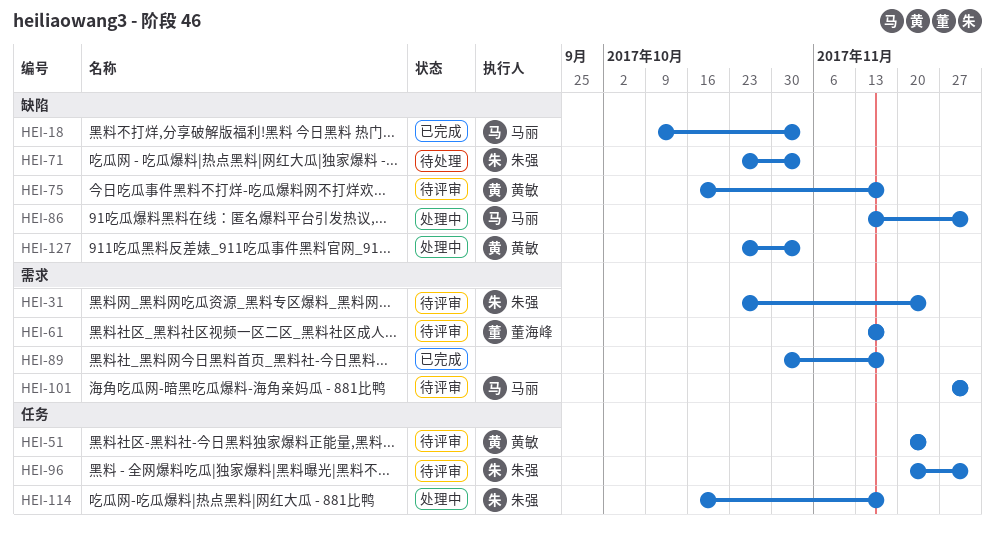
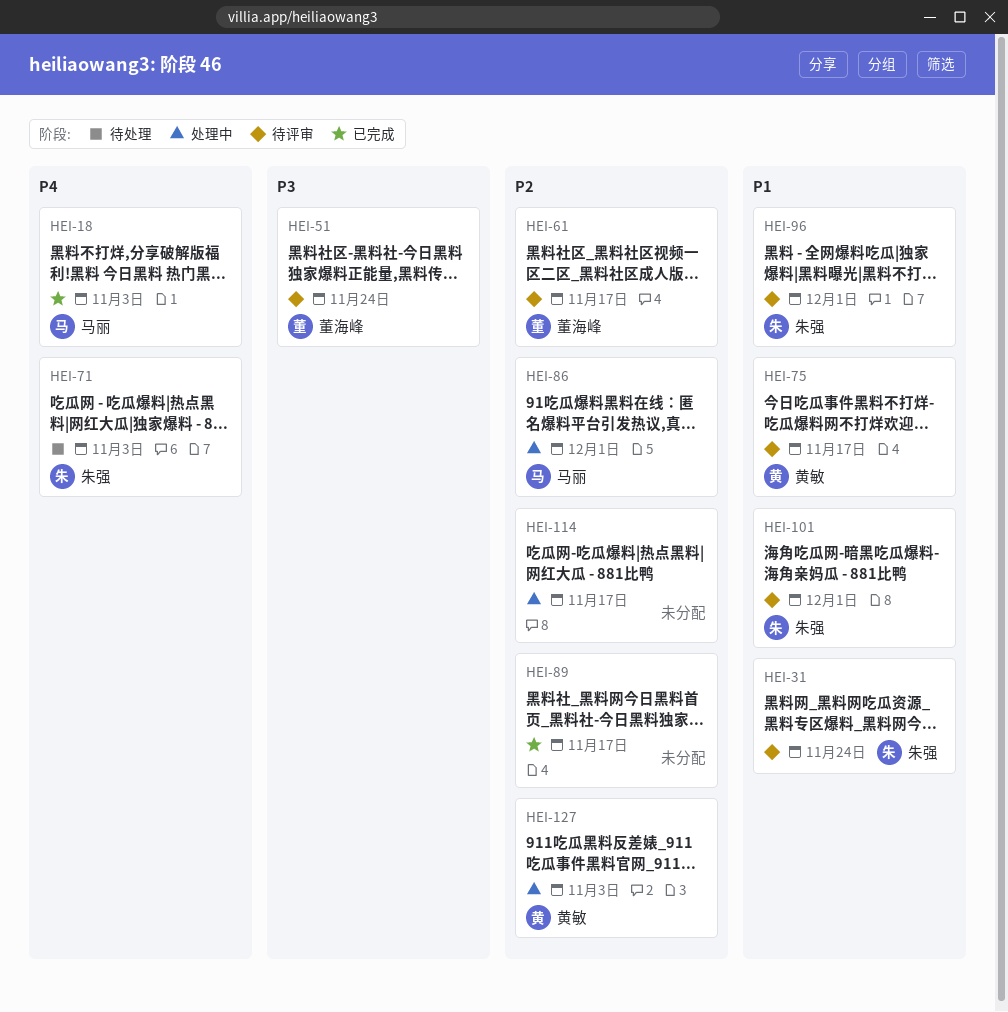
HEI-51, owner: 黄敏 -> 董海峰
HEI-101, owner: 马丽 -> 朱强
HEI-114, owner: 朱强 -> none

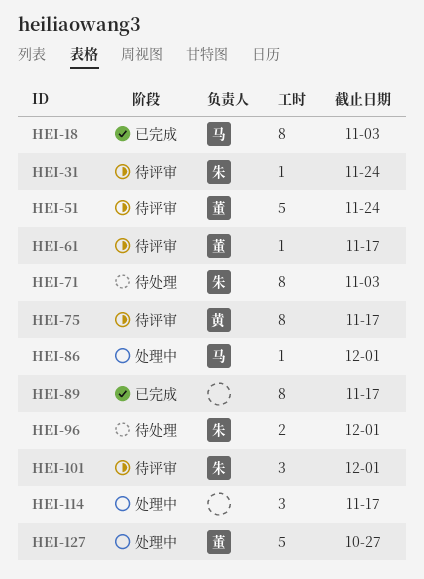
HEI-96, status: 待评审 -> 待处理
HEI-127, owner: 黄敏 -> 董海峰
HEI-127, due: Nov 3 -> Oct 27

